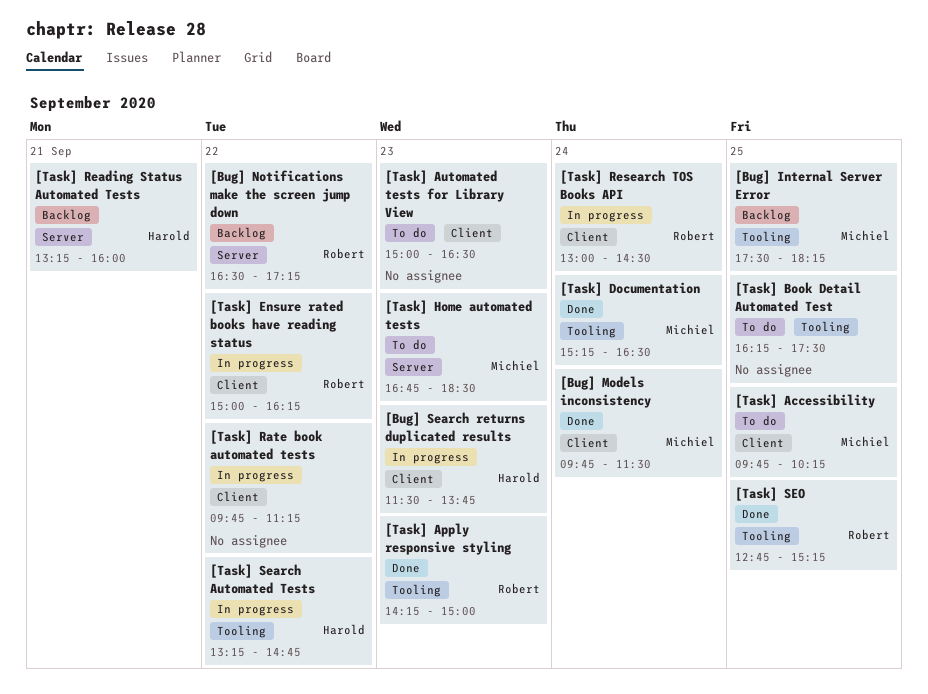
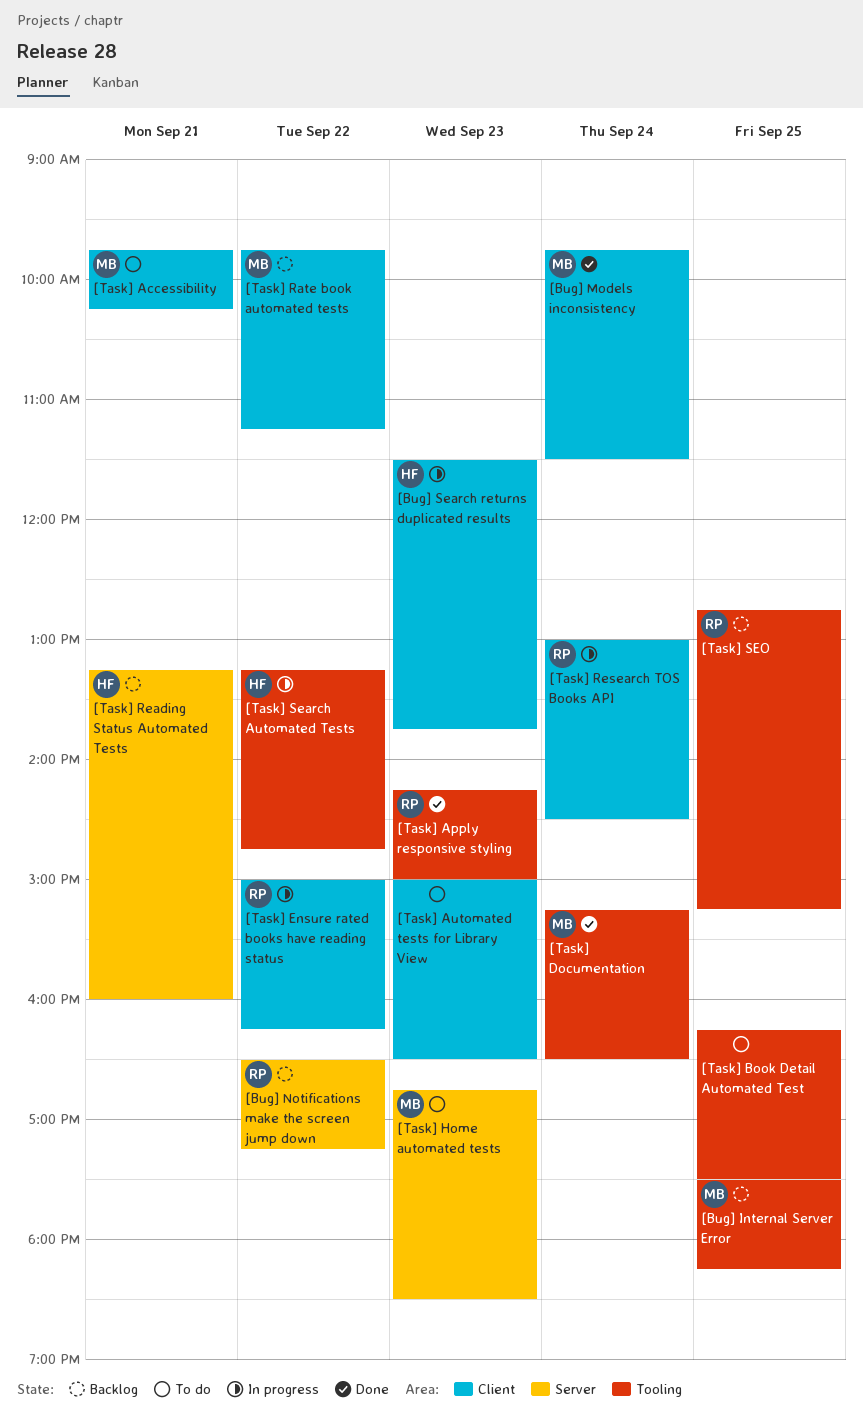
[Task] Accessibility, day: Sep 25 -> Sep 21
[Task] Rate book automated tests, status: In progress -> Backlog
[Task] Rate book automated tests, owner: none -> Michiel
[Task] SEO, status: Done -> Backlog

